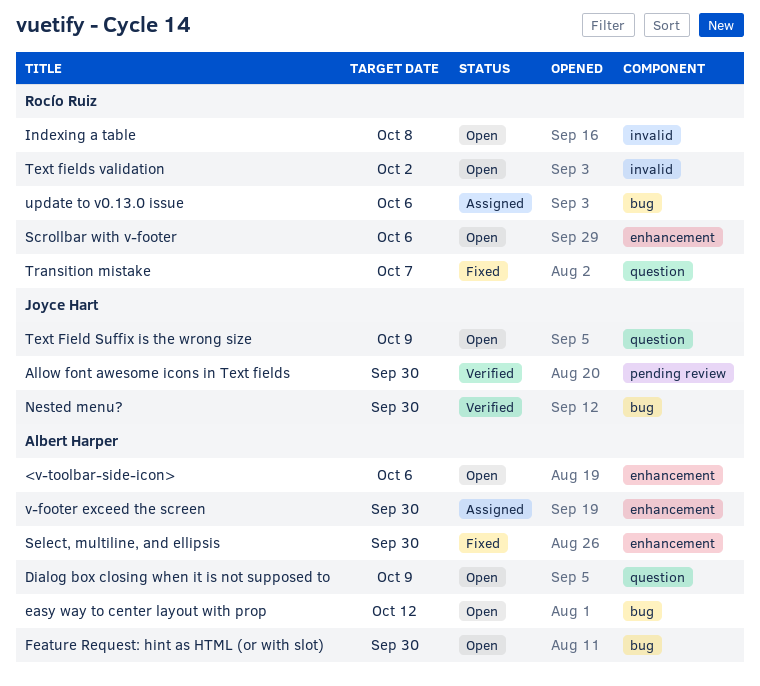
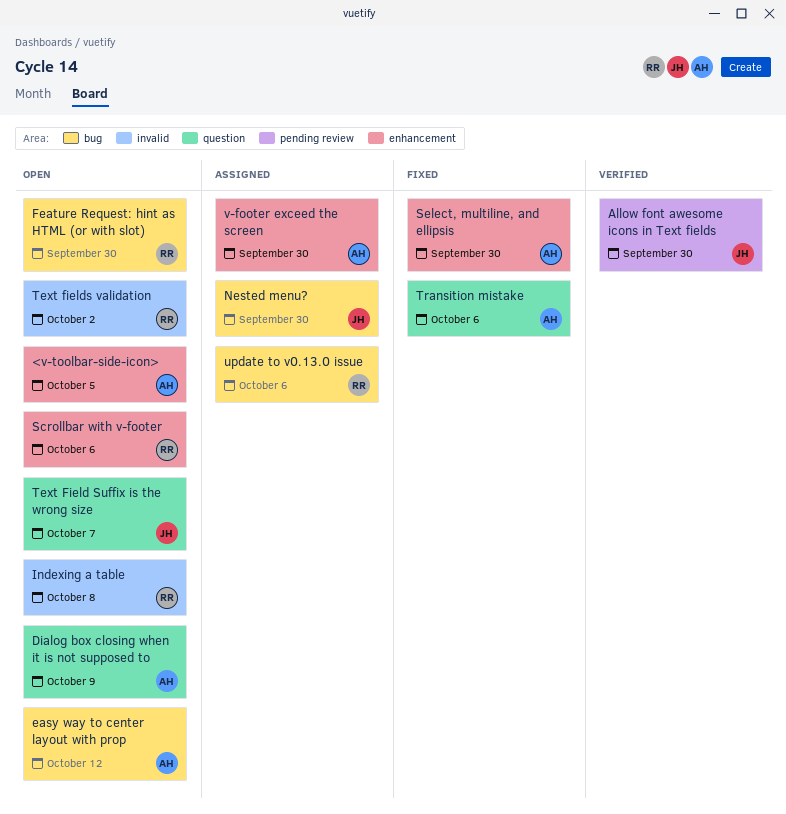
<v-toolbar-side-icon>, due: Oct 6 -> Oct 5
Feature Request: hint as HTML (or with slot), owner: Albert Harper -> Rocío Ruiz
Nested menu?, status: Verified -> Assigned
Text Field Suffix is the wrong size, due: Oct 9 -> Oct 7
Transition mistake, owner: Rocío Ruiz -> Albert Harper
Transition mistake, due: Oct 7 -> Oct 6

